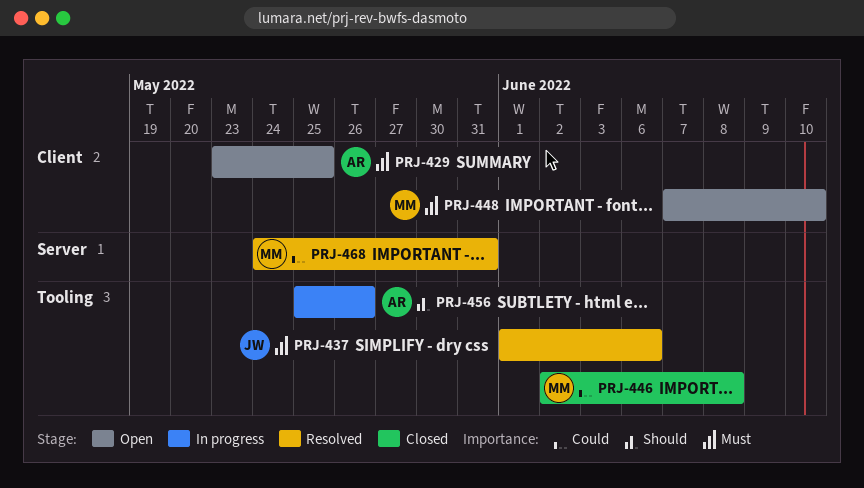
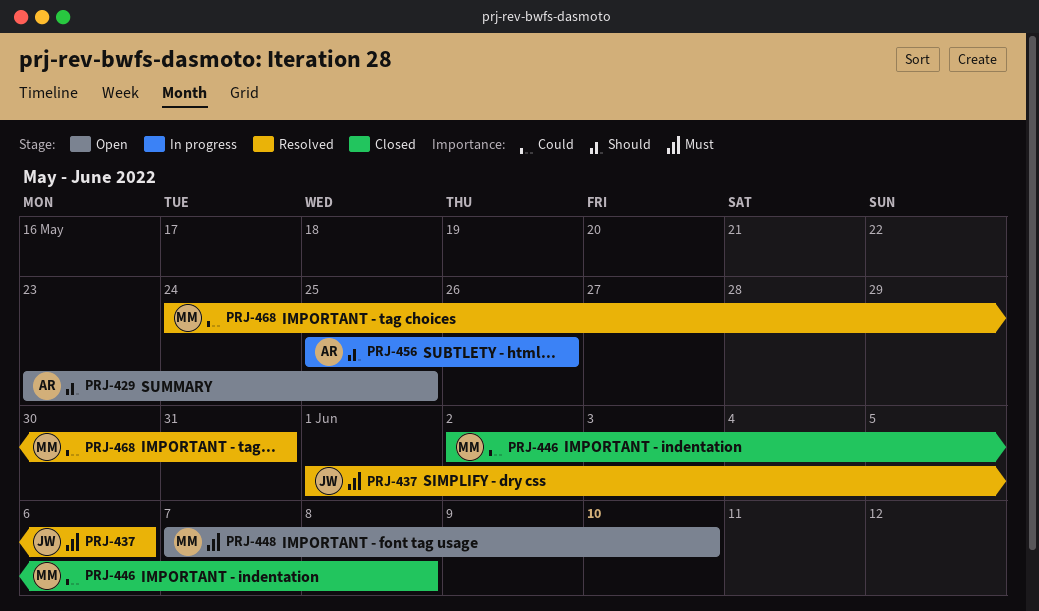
PRJ-429, priority: Must -> Should

